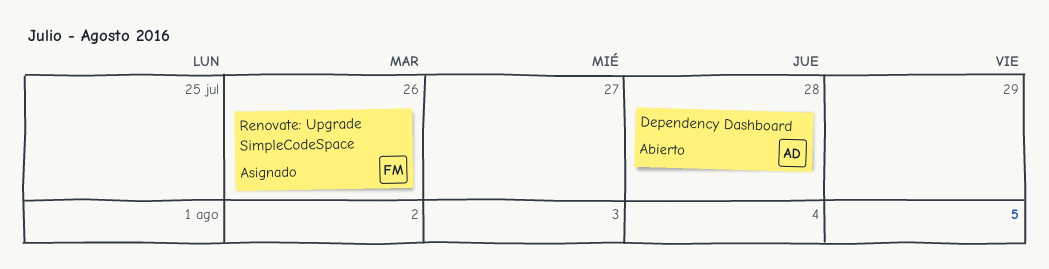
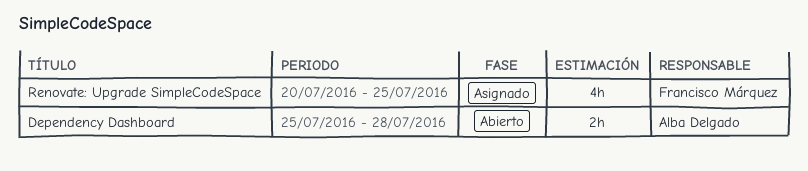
Renovate: Upgrade SimpleCodeSpace, due: Jul 26 -> Jul 25

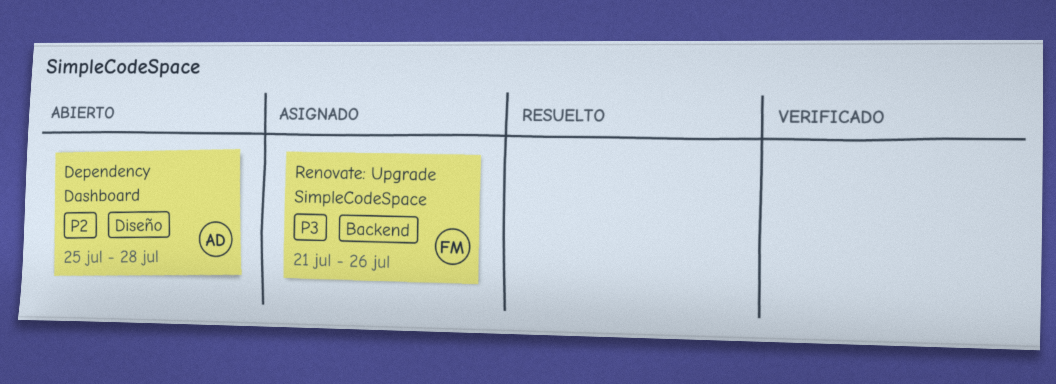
Renovate: Upgrade SimpleCodeSpace, start: Jul 20 -> Jul 21
Renovate: Upgrade SimpleCodeSpace, due: Jul 25 -> Jul 26

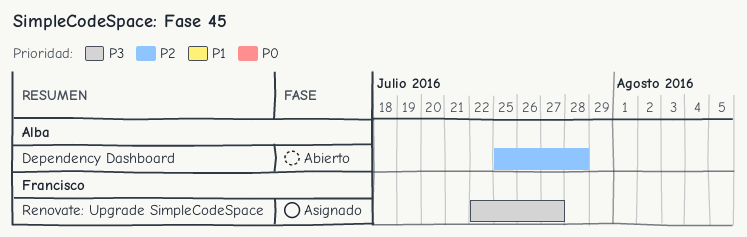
Renovate: Upgrade SimpleCodeSpace, start: Jul 21 -> Jul 22
Renovate: Upgrade SimpleCodeSpace, due: Jul 26 -> Jul 27

